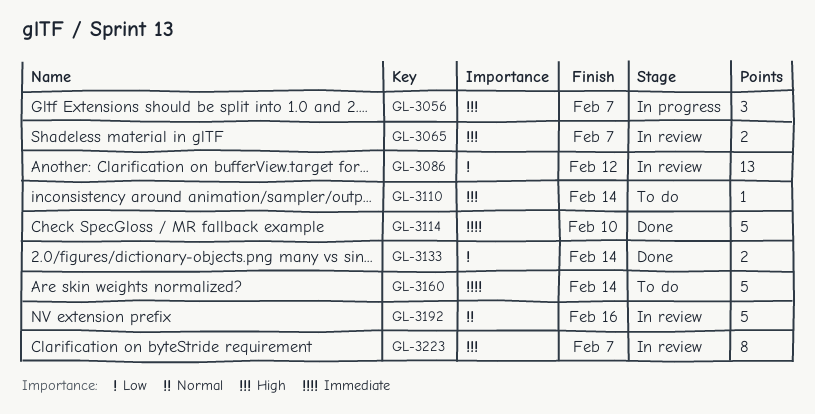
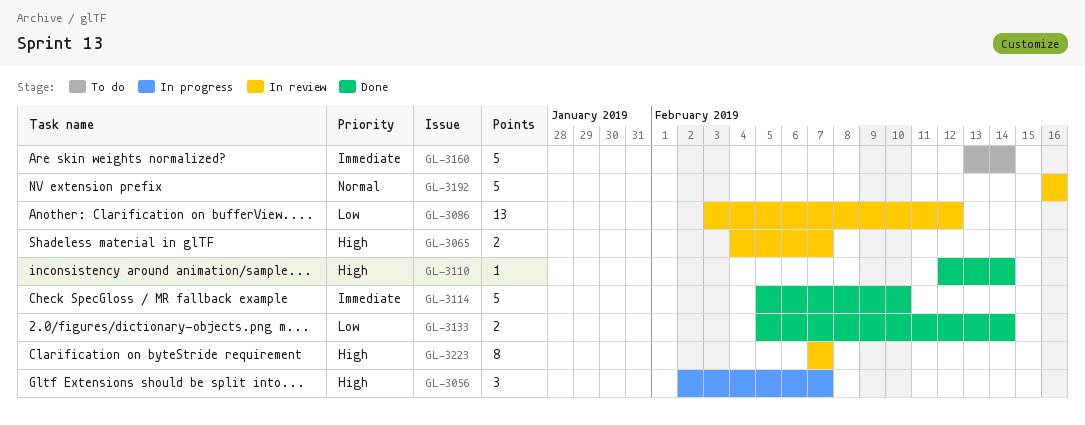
GL-3110, status: To do -> Done

